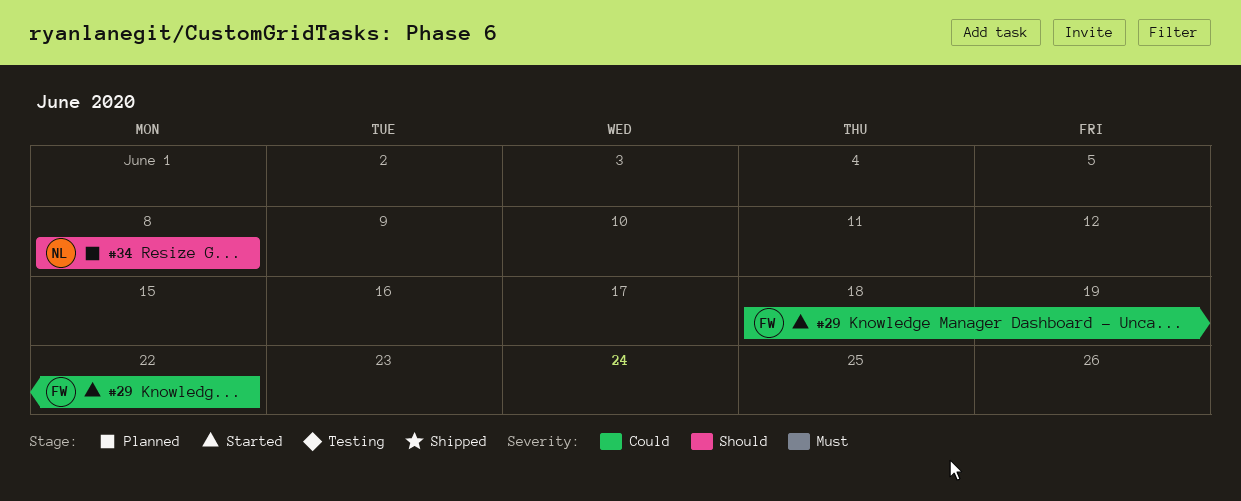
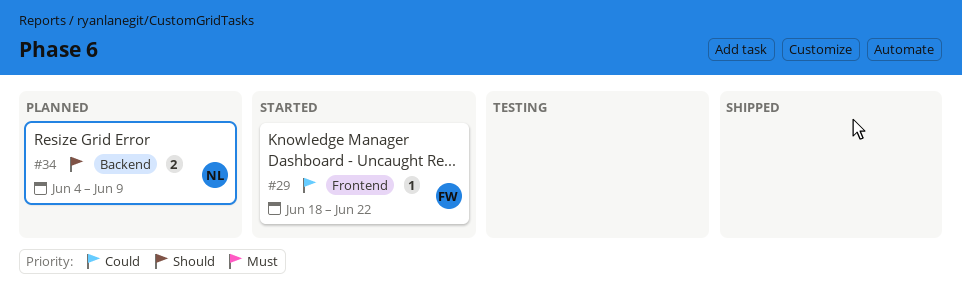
#34, start: Jun 8 -> Jun 4
#34, due: Jun 8 -> Jun 9

